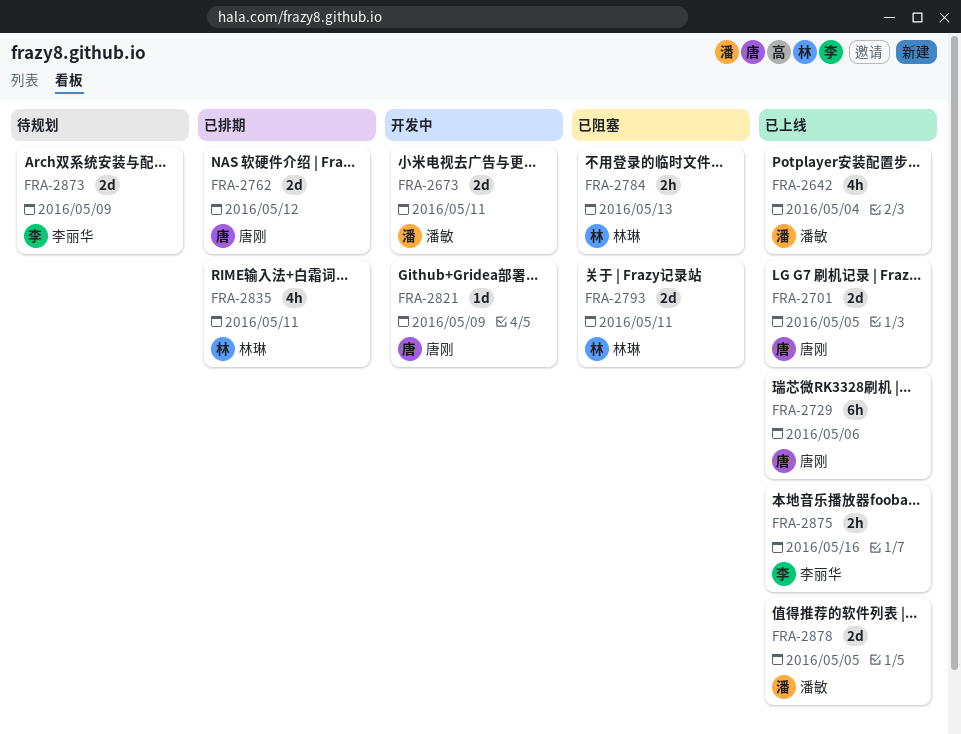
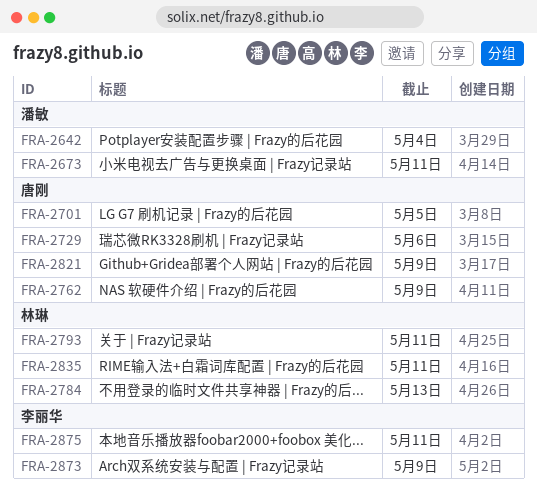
FRA-2762, due: May 12 -> May 9
FRA-2875, due: May 16 -> May 11
FRA-2878: present -> none

